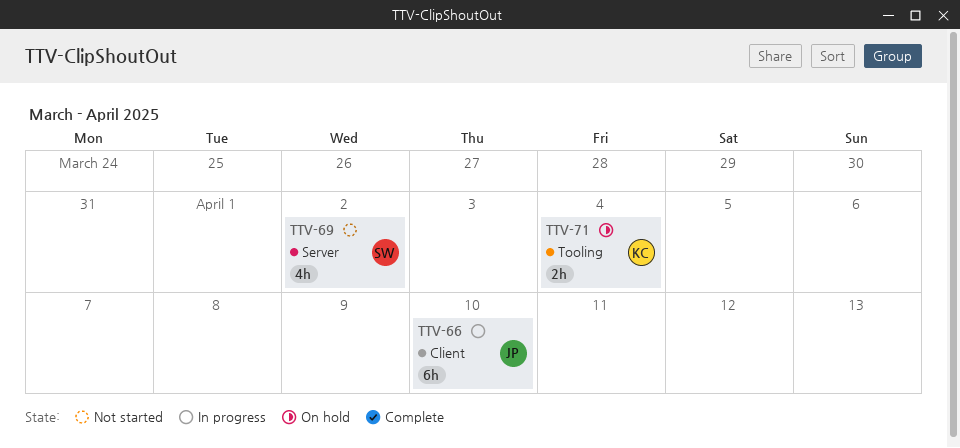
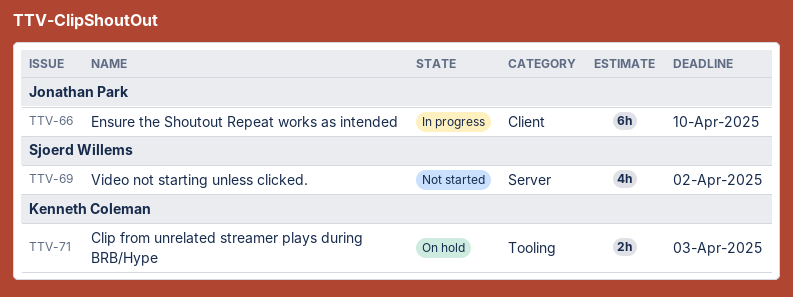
TTV-71, due: Apr 4 -> Apr 3

